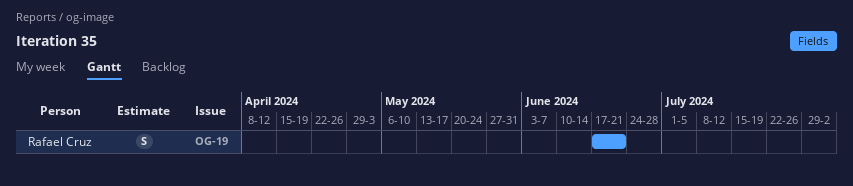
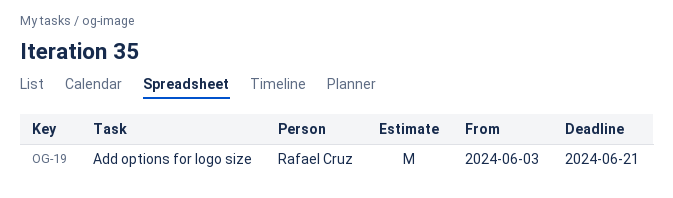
OG-19, estimate: S -> M
OG-19, start: Jun 17 -> Jun 3

